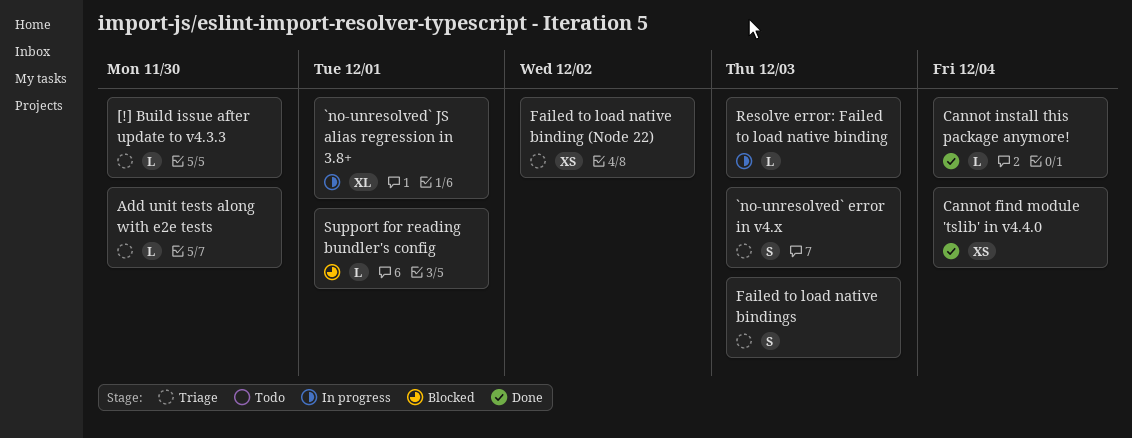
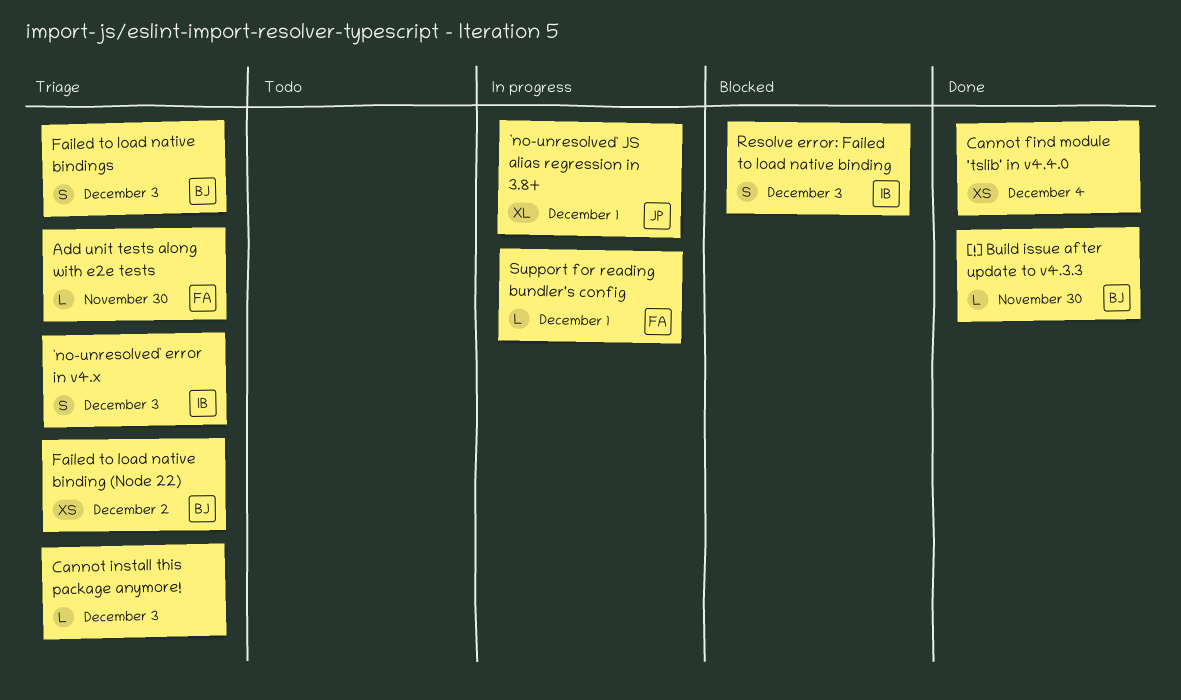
[!] Build issue after update to v4.3.3, status: Triage -> Done
Cannot install this package anymore!, status: Done -> Triage
Cannot install this package anymore!, due: Dec 4 -> Dec 3
Resolve error: Failed to load native binding, status: In progress -> Blocked
Resolve error: Failed to load native binding, estimate: L -> S
Support for reading bundler's config, status: Blocked -> In progress

